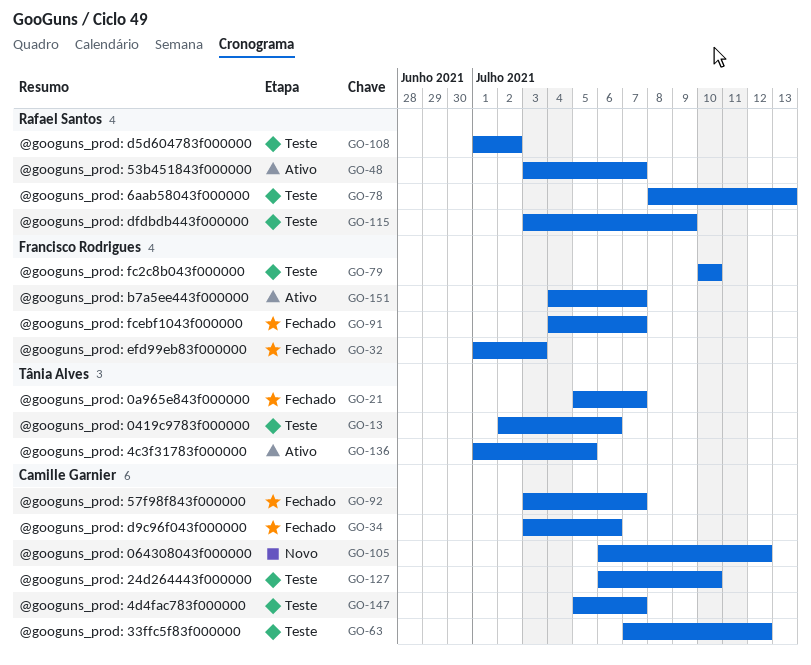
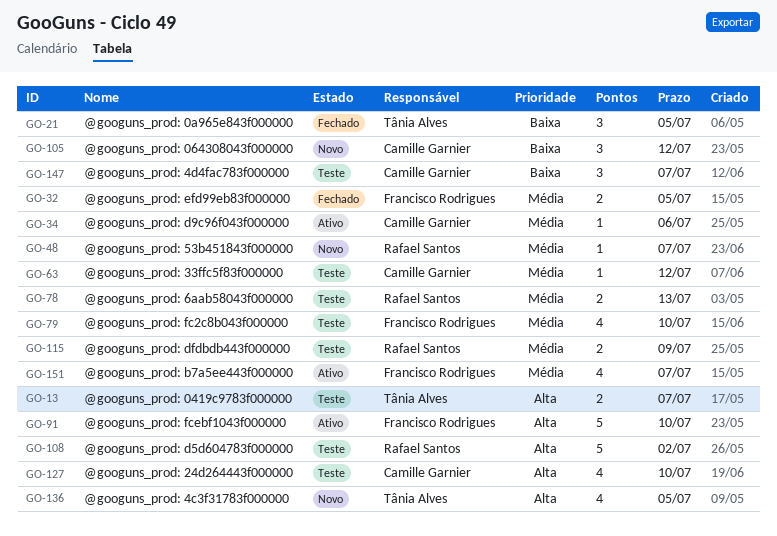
GO-13, due: Jul 6 -> Jul 7
GO-21, due: Jul 7 -> Jul 5
GO-32, due: Jul 3 -> Jul 5
GO-34, status: Fechado -> Ativo
GO-48, status: Ativo -> Novo
GO-91, status: Fechado -> Ativo
GO-91, due: Jul 7 -> Jul 10
GO-92: present -> none
GO-136, status: Ativo -> Novo

